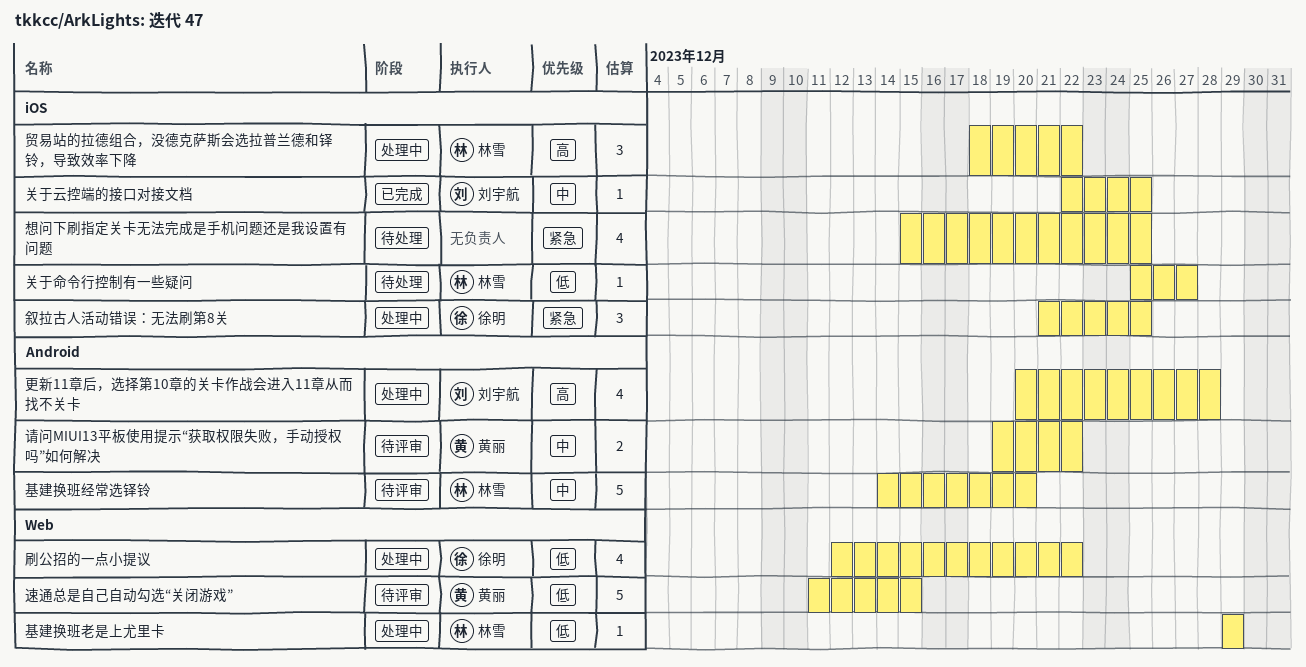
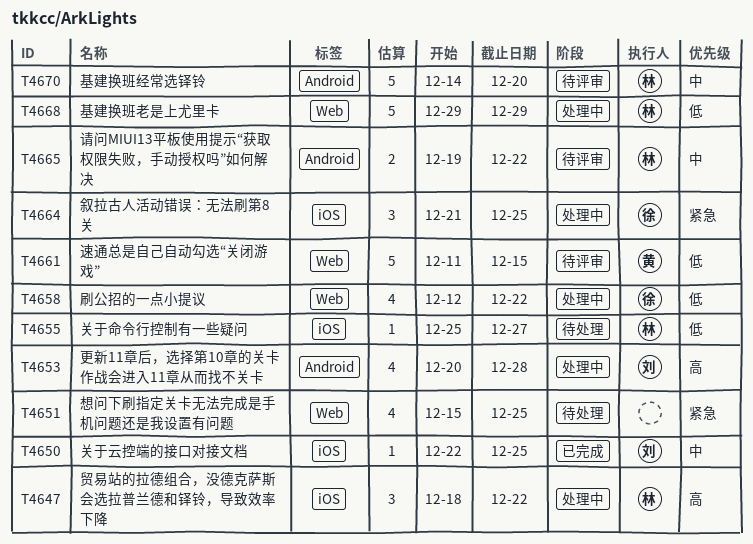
基建换班老是上尤里卡, estimate: 1 -> 5
想问下刷指定关卡无法完成是手机问题还是我设置有问题, label: iOS -> Web
请问MIUI13平板使用提示“获取权限失败，手动授权吗”如何解决, owner: 黄丽 -> 林雪

